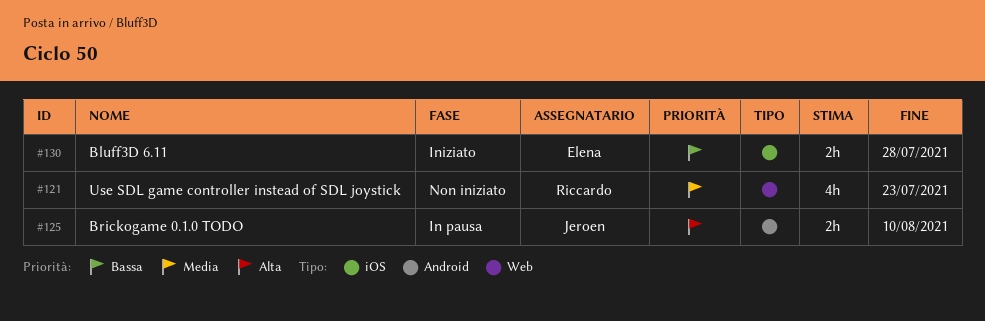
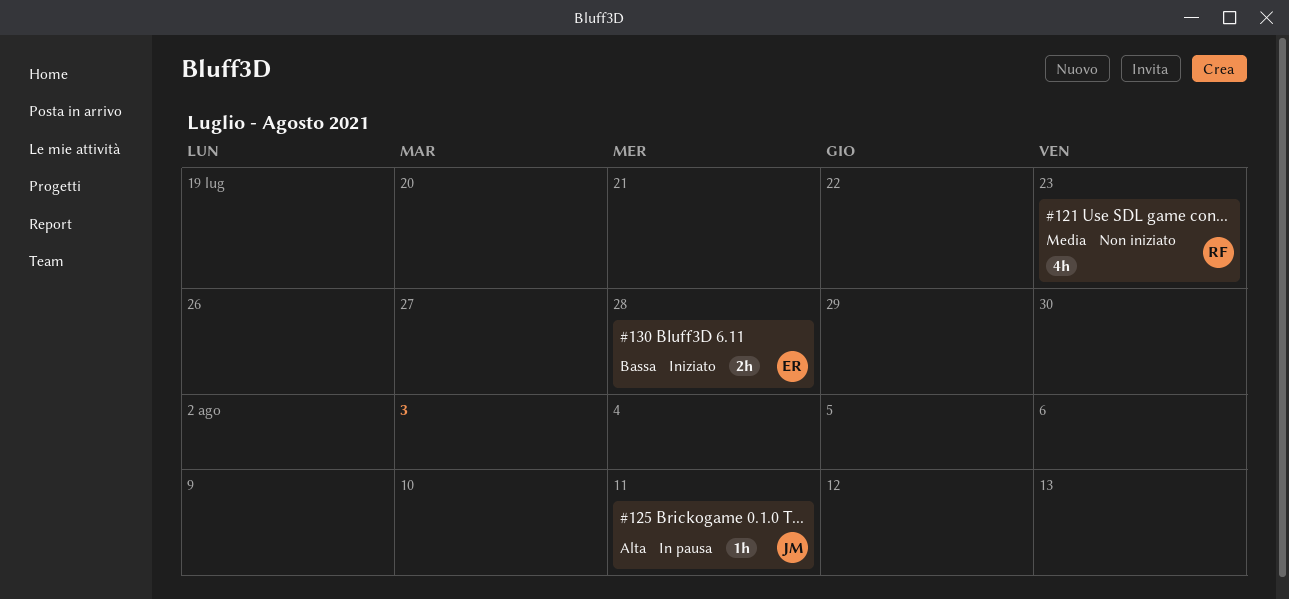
#125, estimate: 2h -> 1h
#125, due: Aug 10 -> Aug 11

